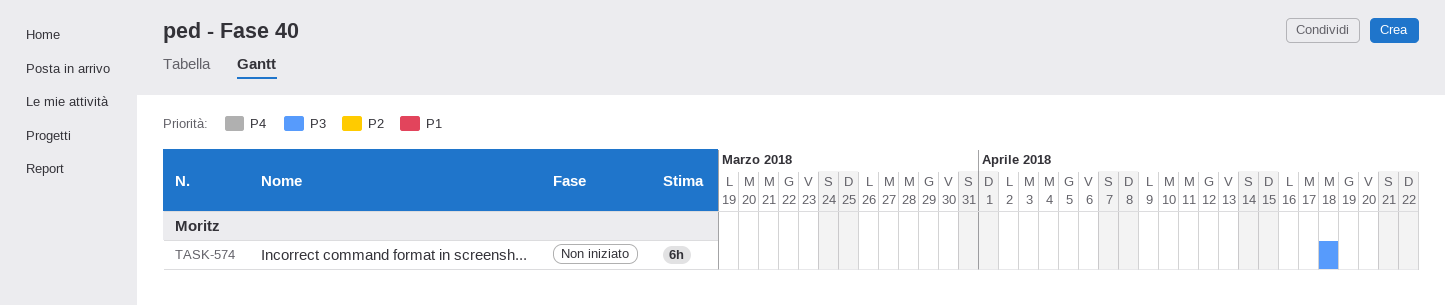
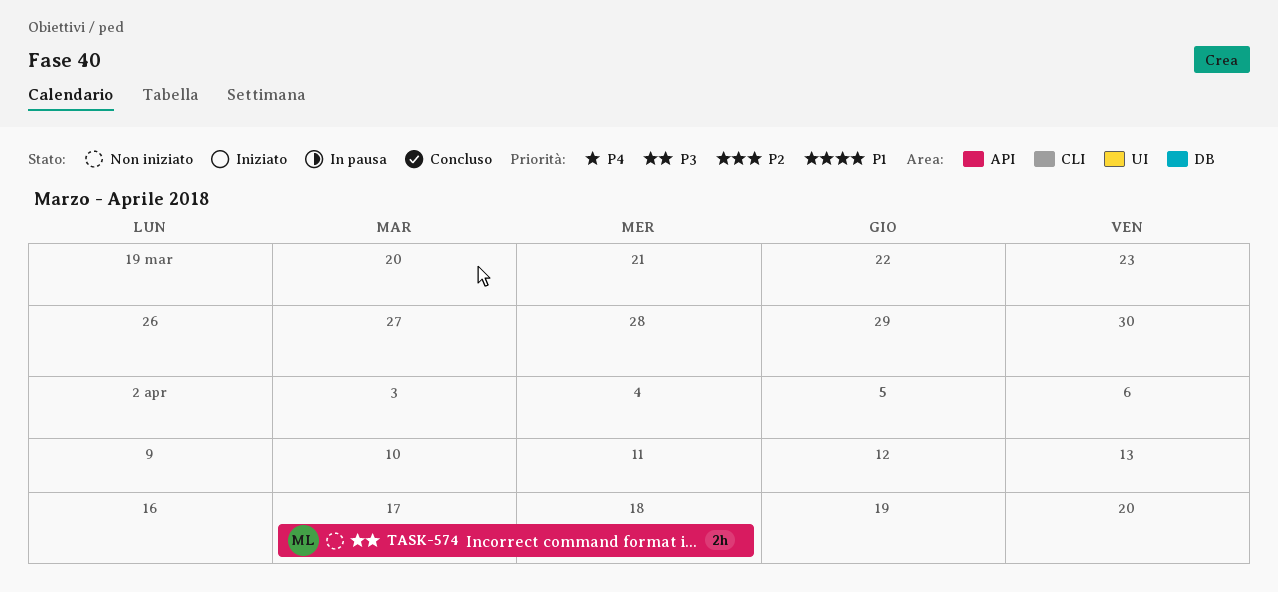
TASK-574, estimate: 6h -> 2h
TASK-574, start: Apr 18 -> Apr 17

